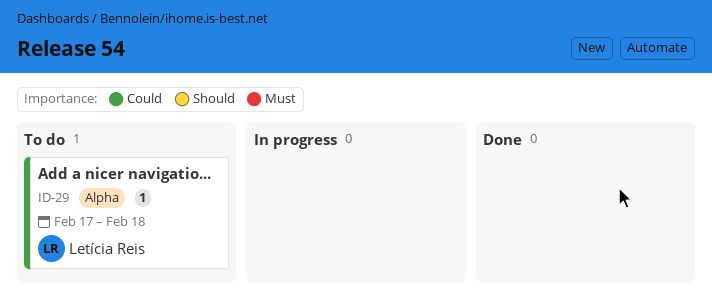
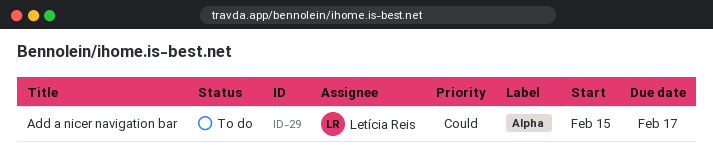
ID-29, start: Feb 17 -> Feb 15
ID-29, due: Feb 18 -> Feb 17

